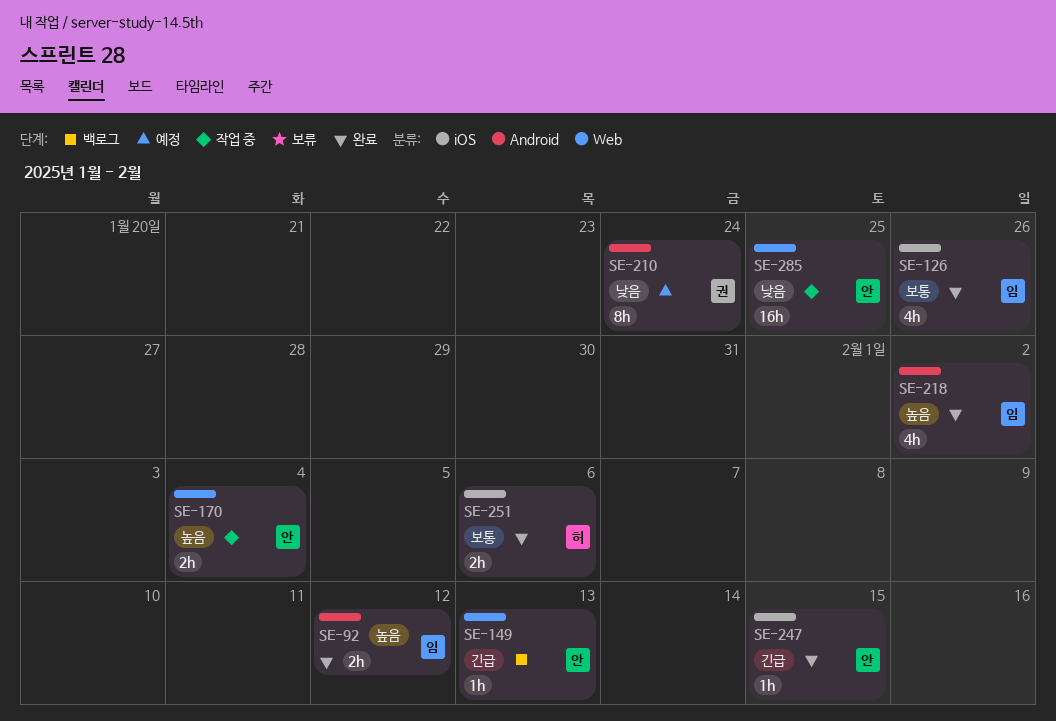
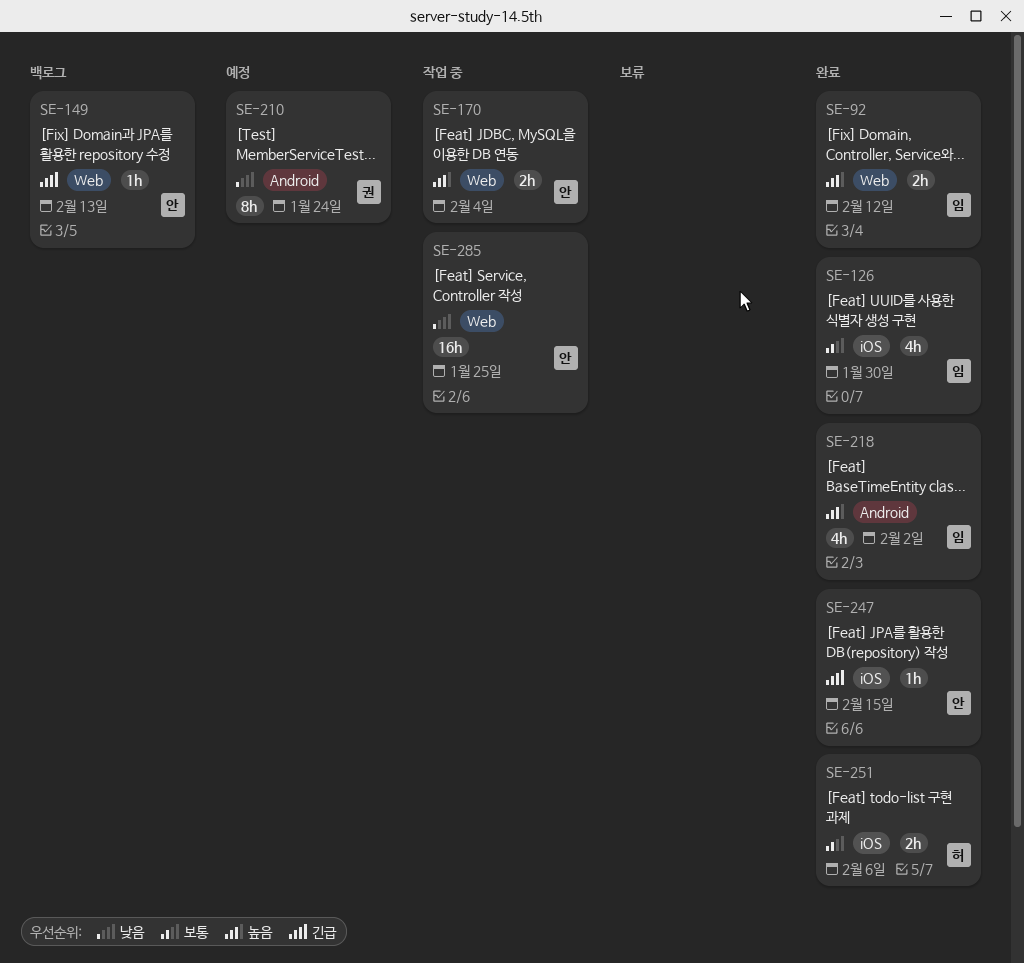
SE-92, label: Android -> Web
SE-126, due: Jan 26 -> Jan 30

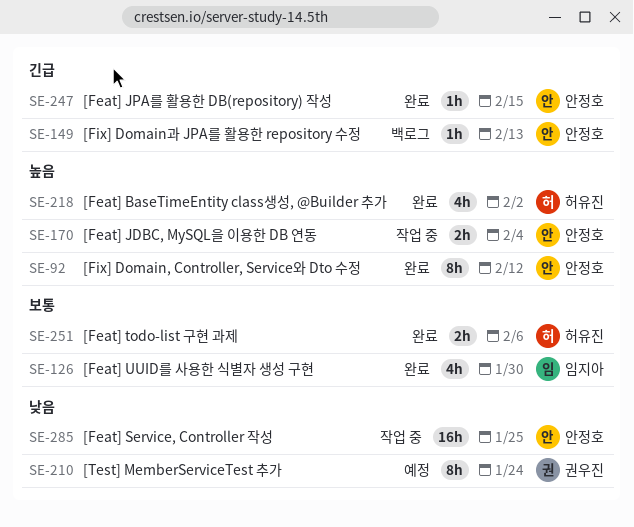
SE-92, owner: 임지아 -> 안정호
SE-92, estimate: 2h -> 8h
SE-218, owner: 임지아 -> 허유진

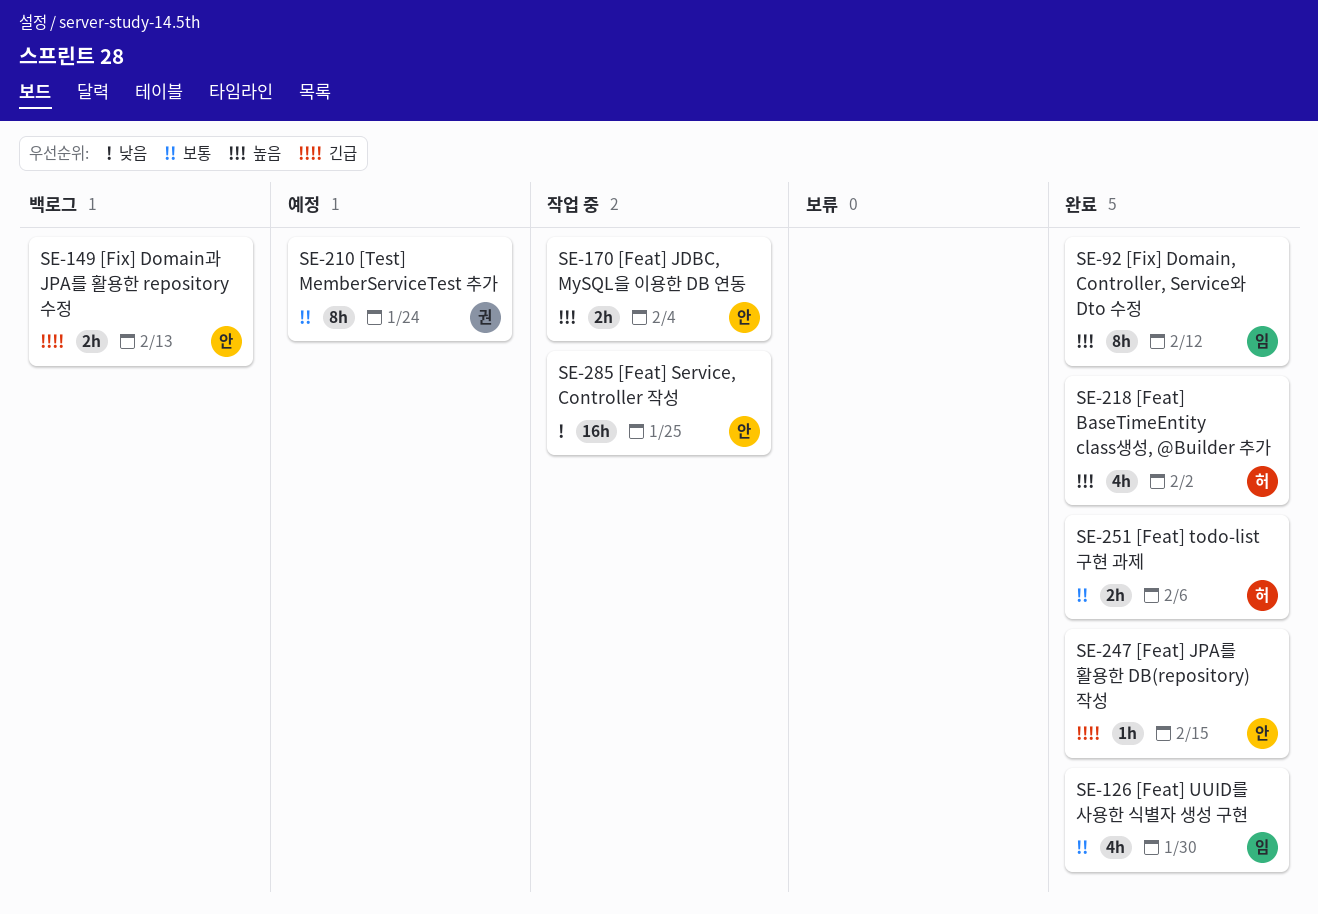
SE-92, owner: 안정호 -> 임지아
SE-149, estimate: 1h -> 2h
SE-210, priority: 낮음 -> 보통

